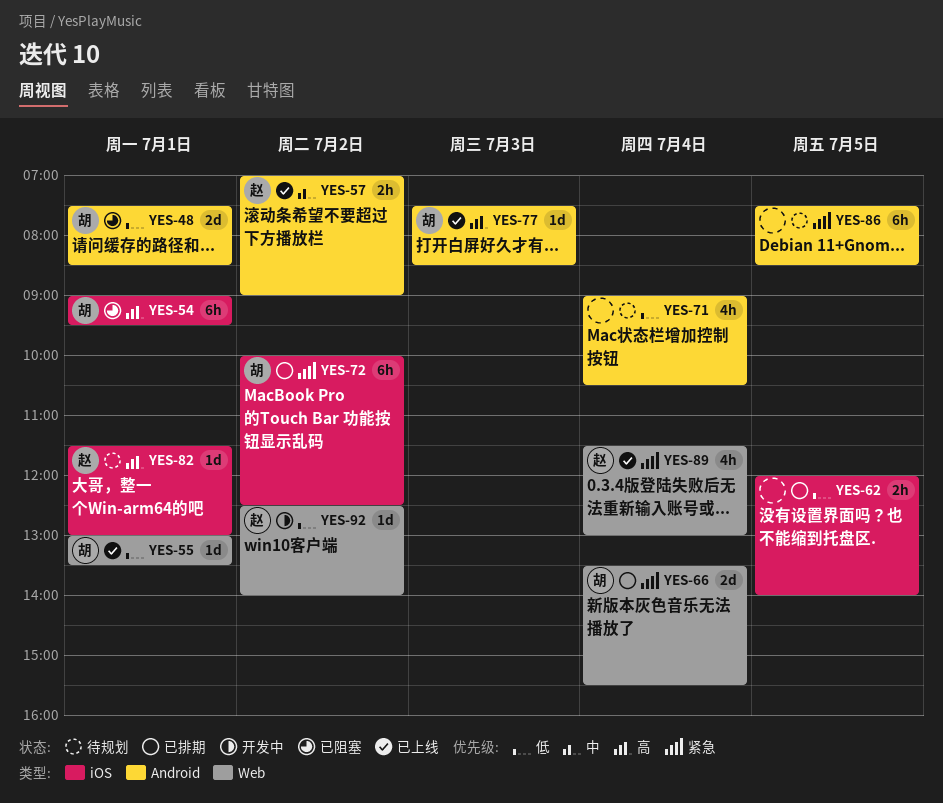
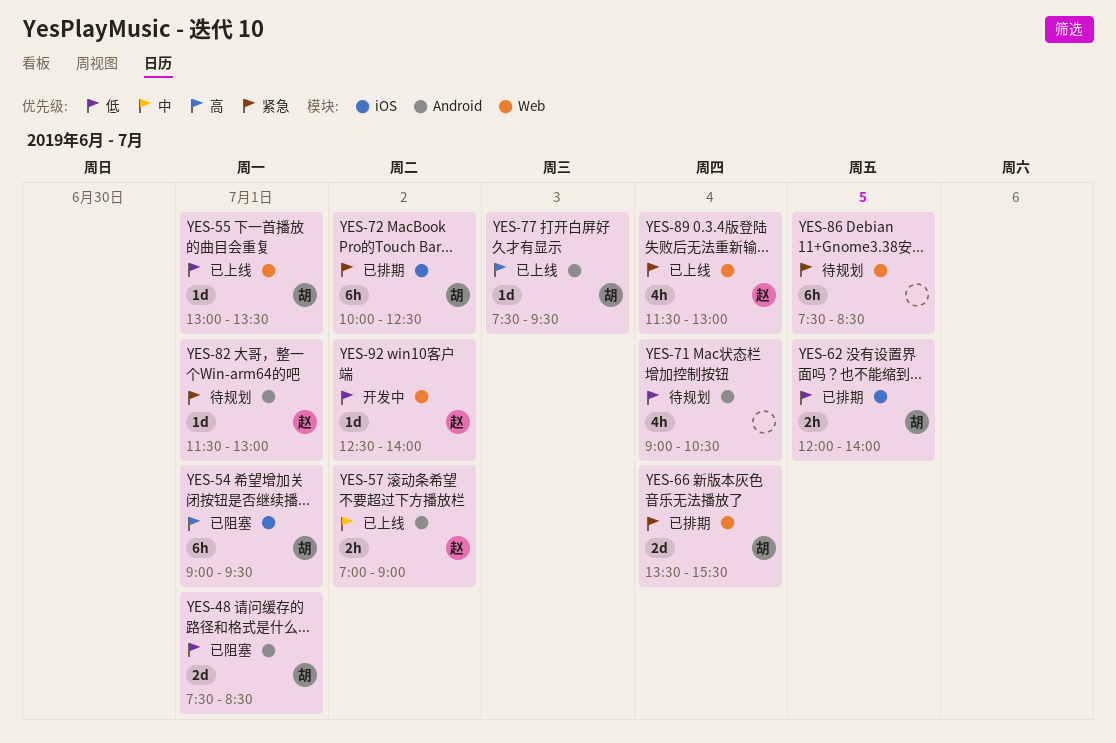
YES-62, owner: none -> 胡
YES-77, ends: 08:30 -> 09:30
YES-82, priority: 高 -> 紧急
YES-82, label: iOS -> Android
YES-86, label: Android -> Web

